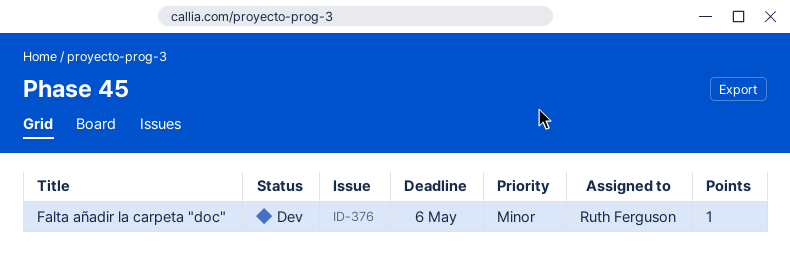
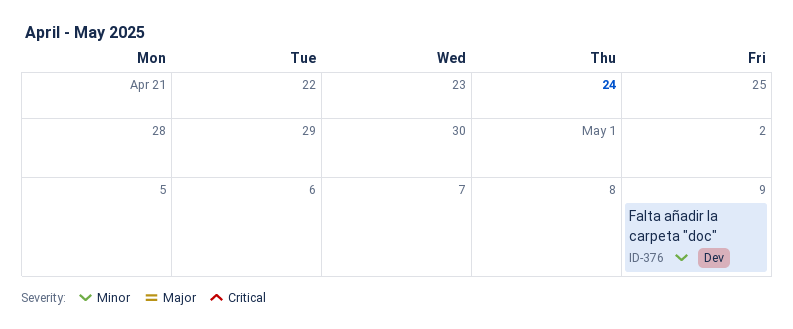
ID-376, due: May 6 -> May 9

